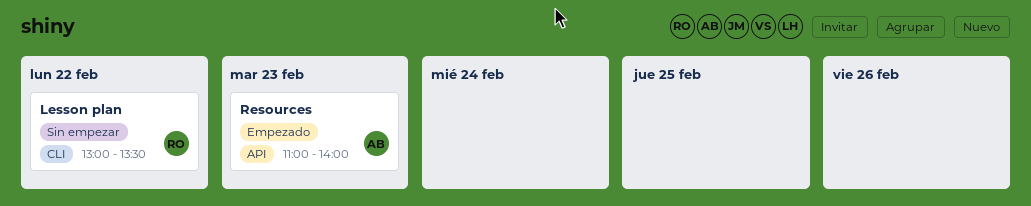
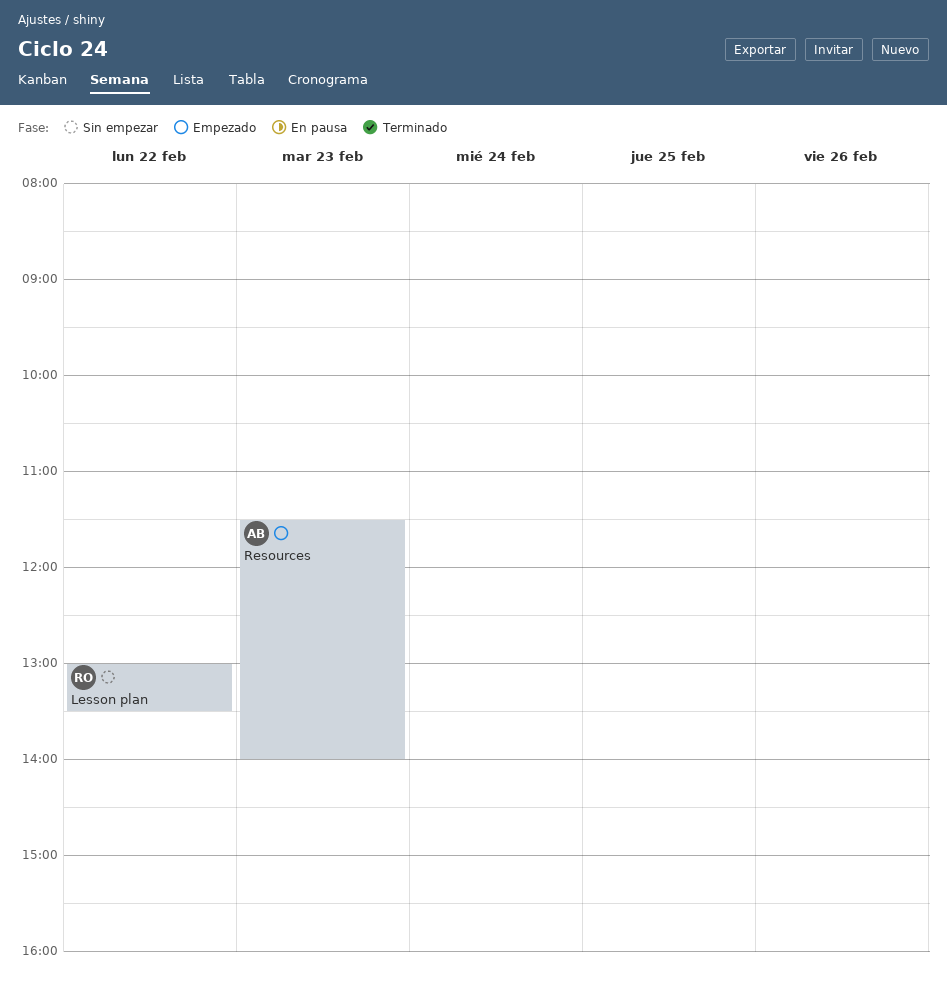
Resources, begins: 11:00 -> 11:30

